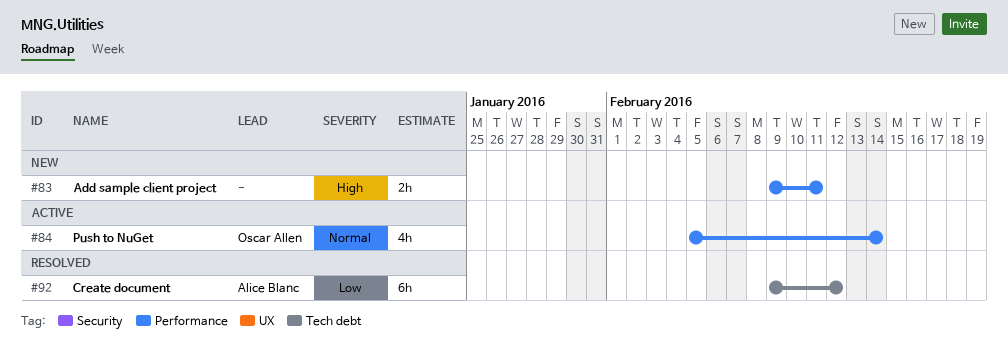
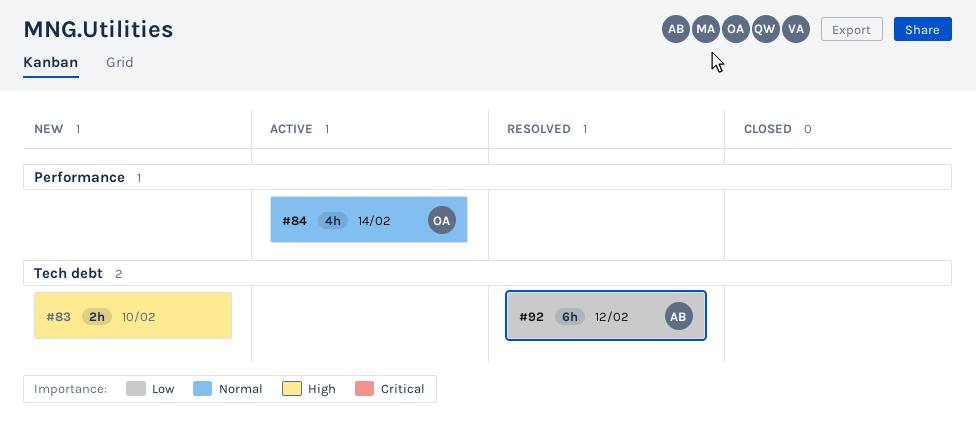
#83, label: Performance -> Tech debt
#83, due: Feb 11 -> Feb 10

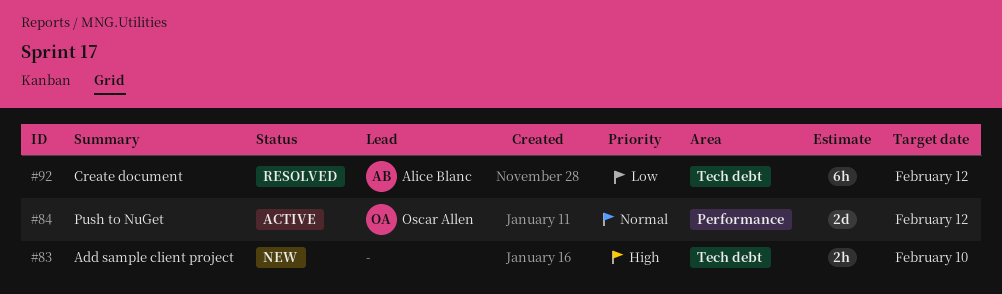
#84, estimate: 4h -> 2d
#84, due: Feb 14 -> Feb 12

